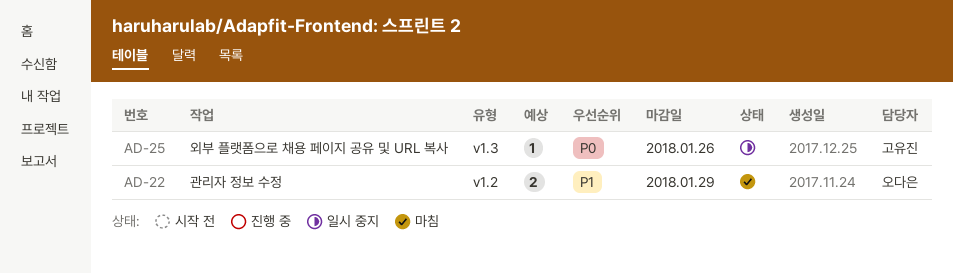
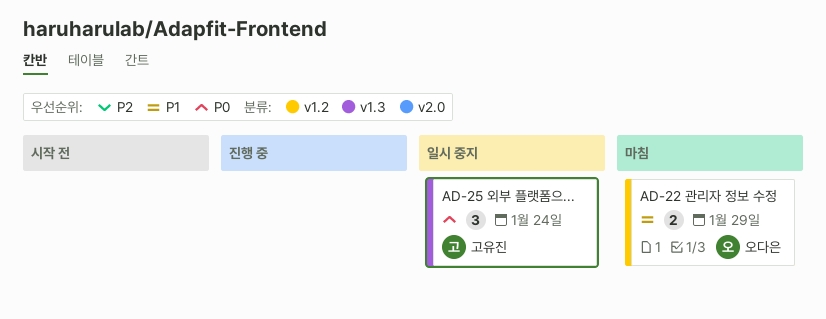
AD-25, estimate: 1 -> 3
AD-25, due: Jan 26 -> Jan 24

